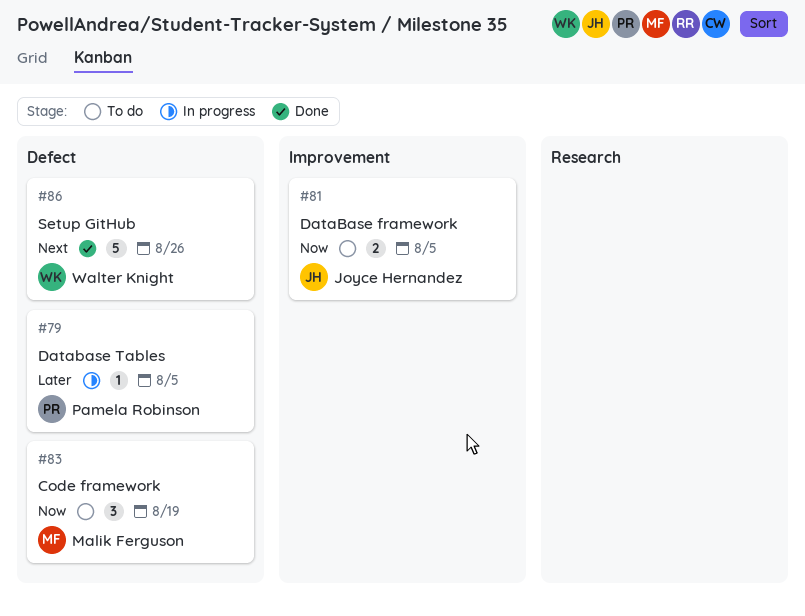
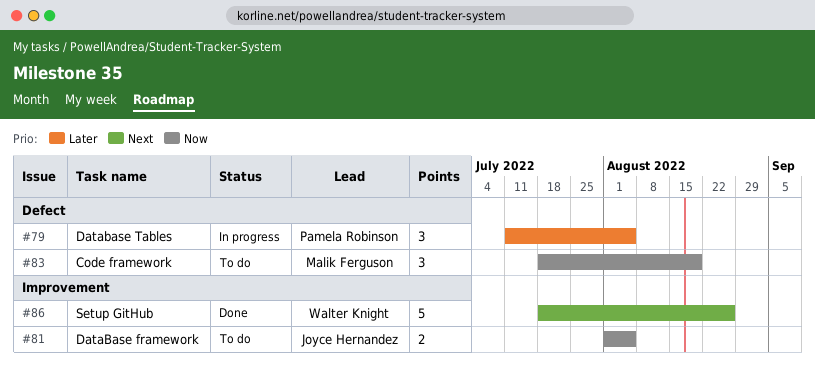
#79, estimate: 1 -> 3
#86, label: Defect -> Improvement

